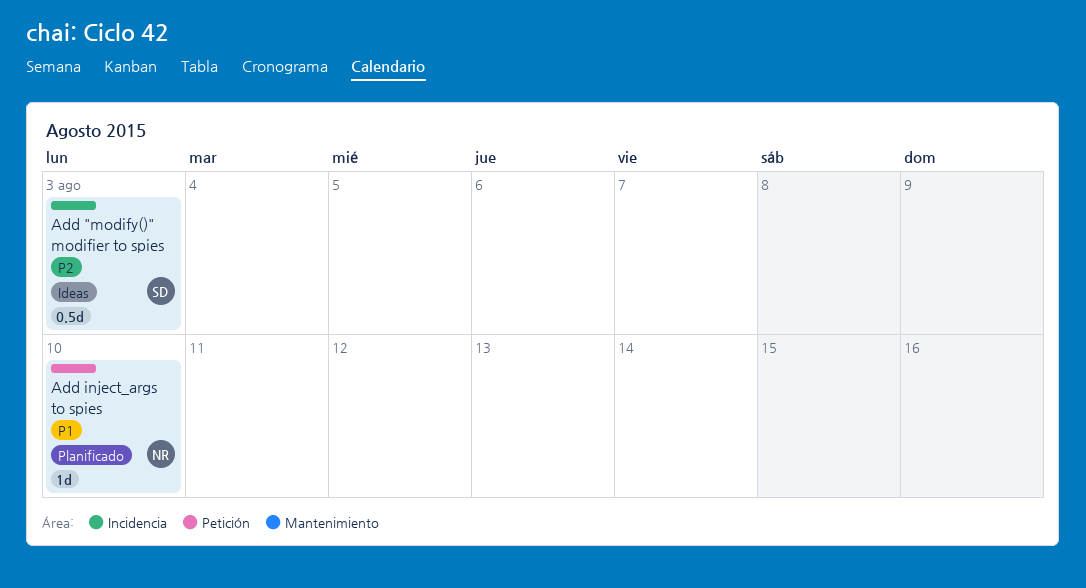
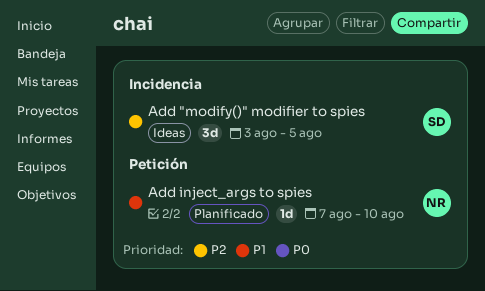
Add "modify()" modifier to spies, estimate: 0.5d -> 3d
Add "modify()" modifier to spies, due: Aug 3 -> Aug 5

